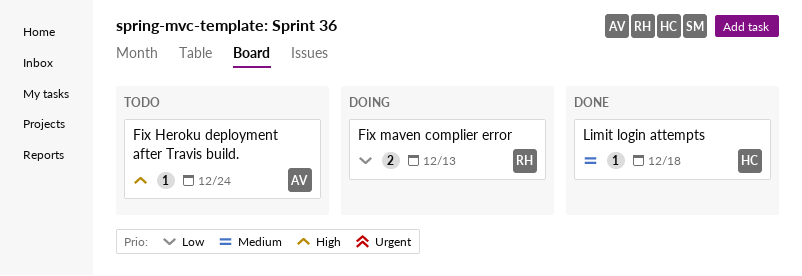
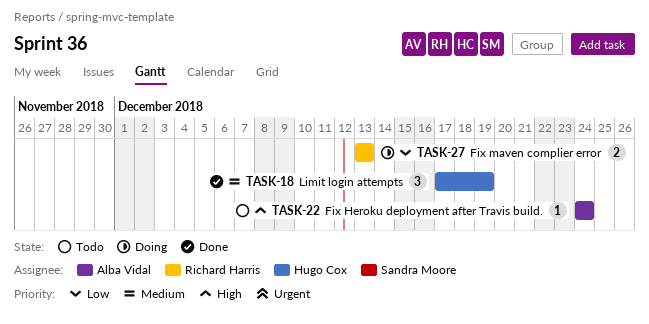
Limit login attempts, estimate: 1 -> 3
Limit login attempts, due: Dec 18 -> Dec 19

